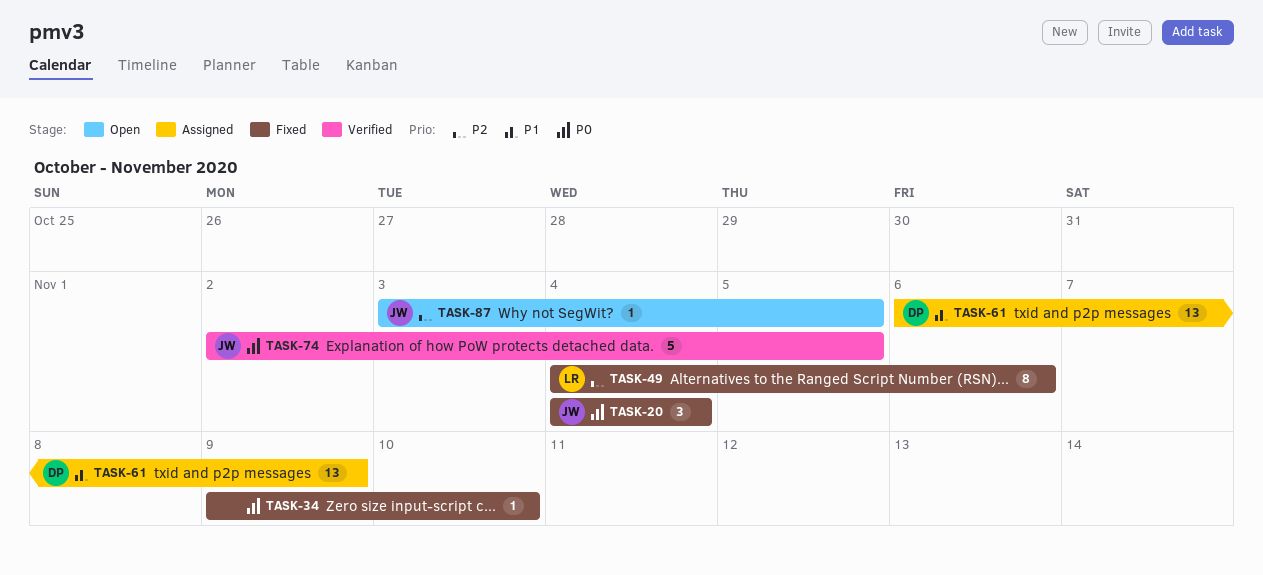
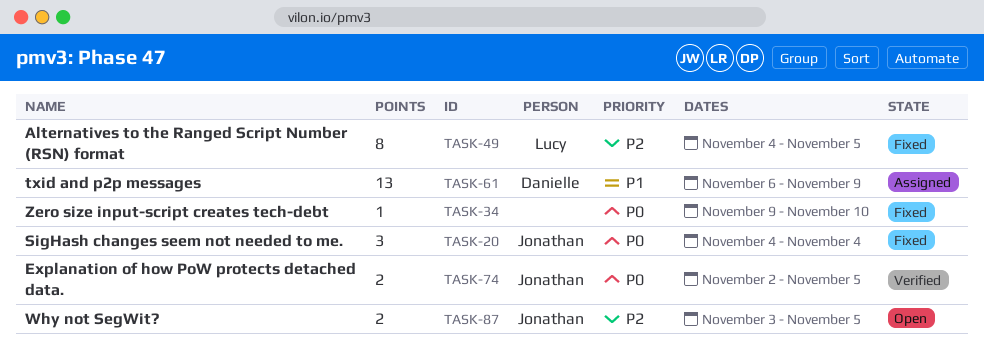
TASK-49, due: Nov 6 -> Nov 5
TASK-74, estimate: 5 -> 2
TASK-87, estimate: 1 -> 2

